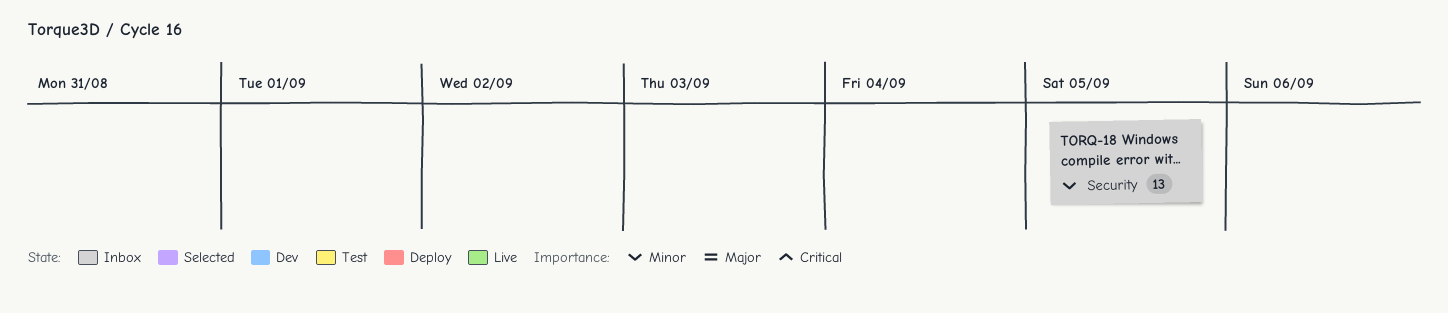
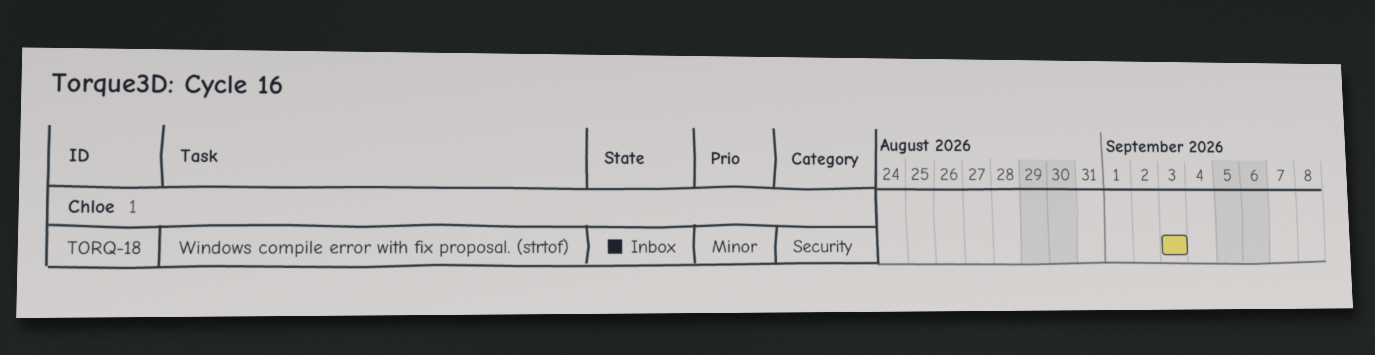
TORQ-18, due: Sep 5 -> Sep 3

